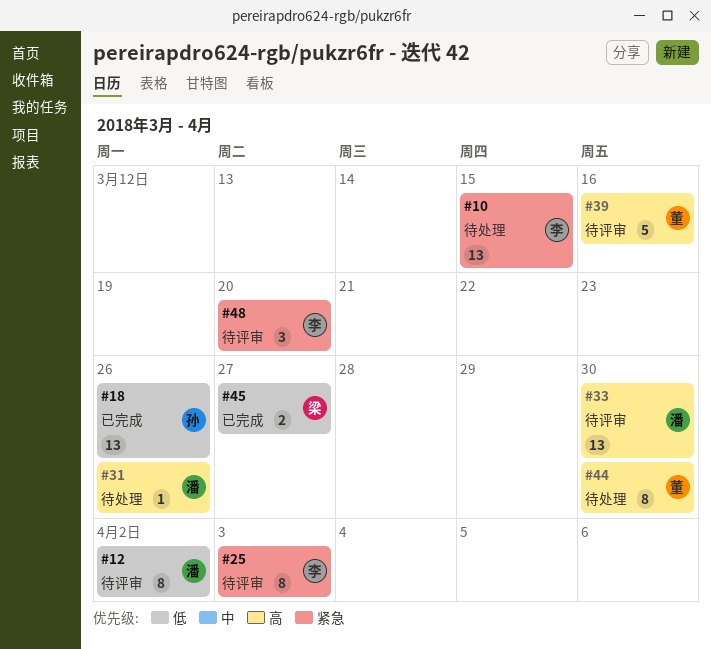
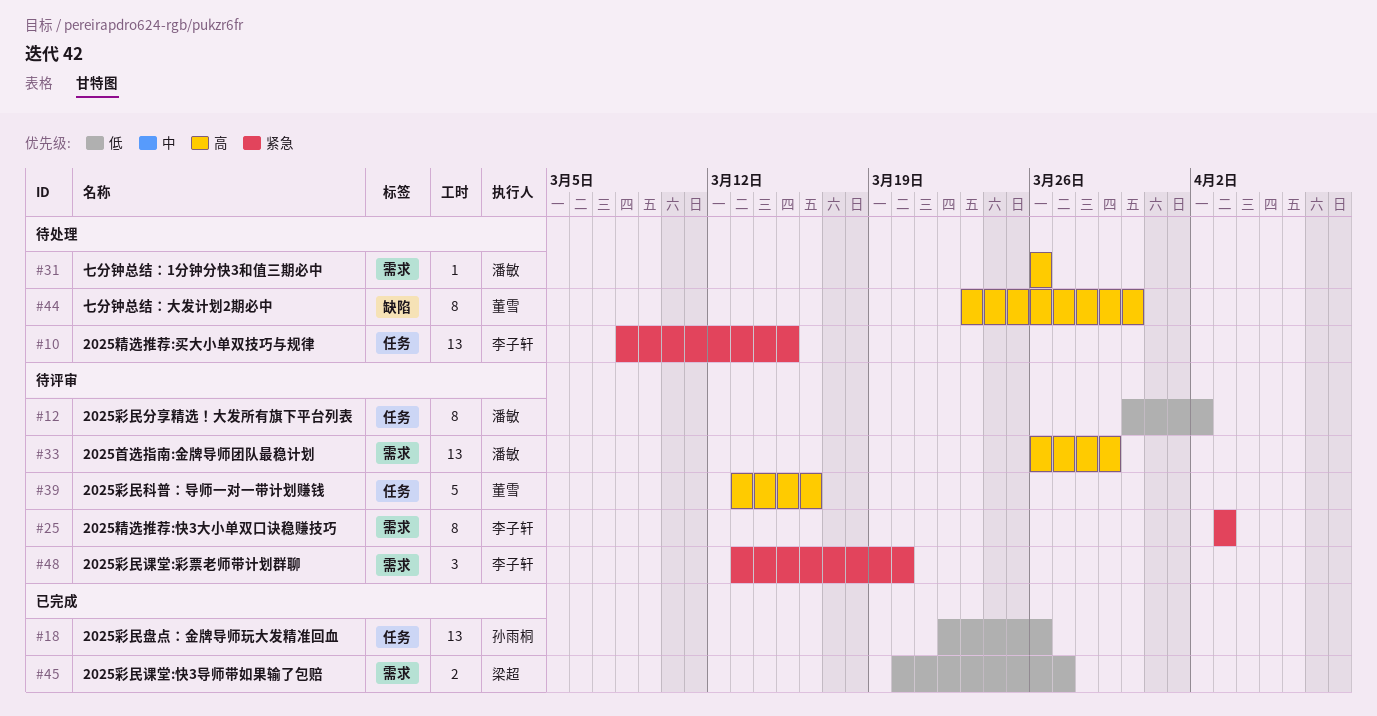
#33, due: Mar 30 -> Mar 29

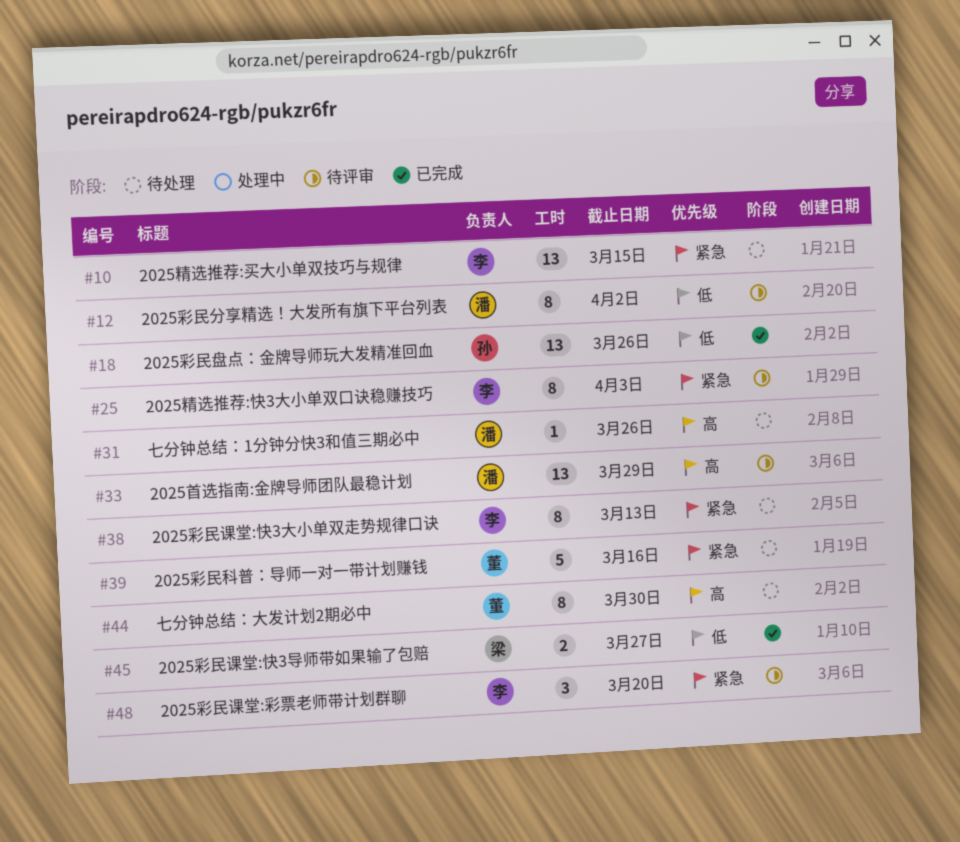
#38: none -> present
#39, status: 待评审 -> 待处理
#39, priority: 高 -> 紧急

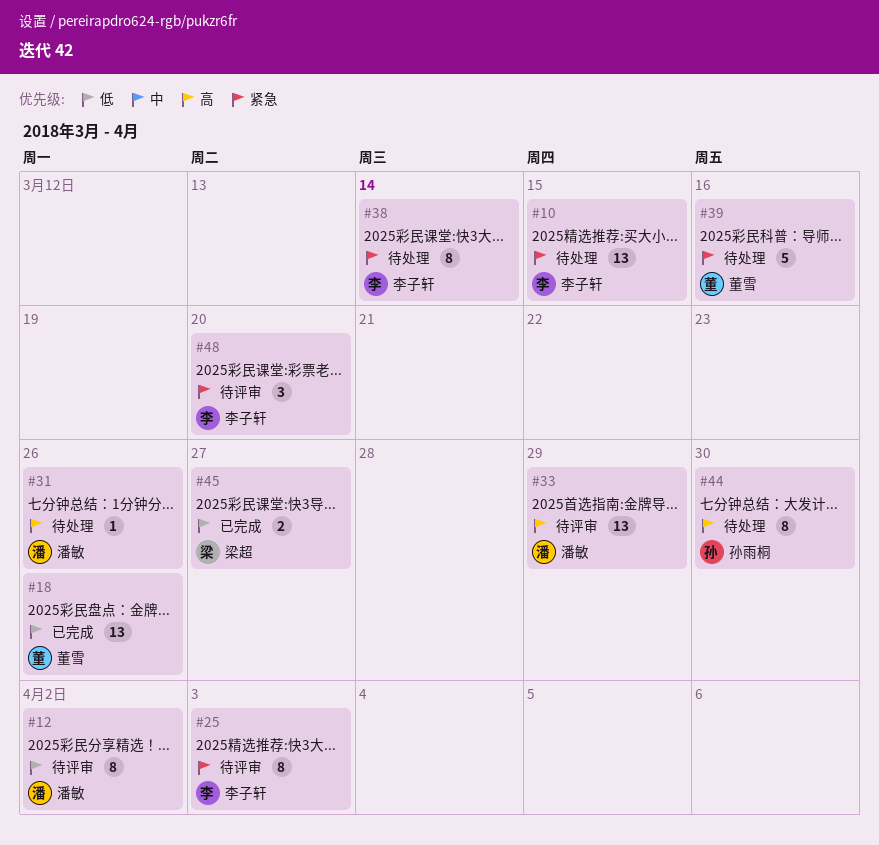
#18, owner: 孙雨桐 -> 董雪
#38, due: Mar 13 -> Mar 14
#44, owner: 董雪 -> 孙雨桐

